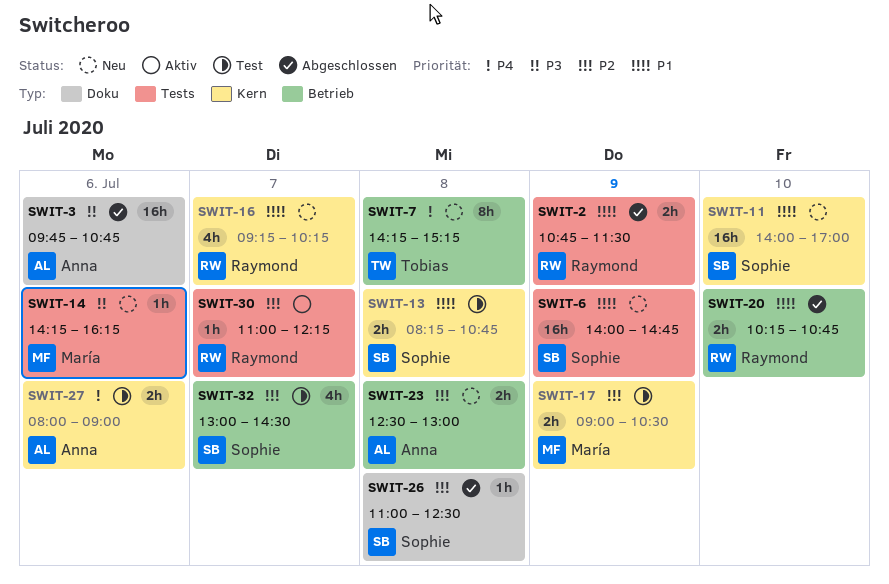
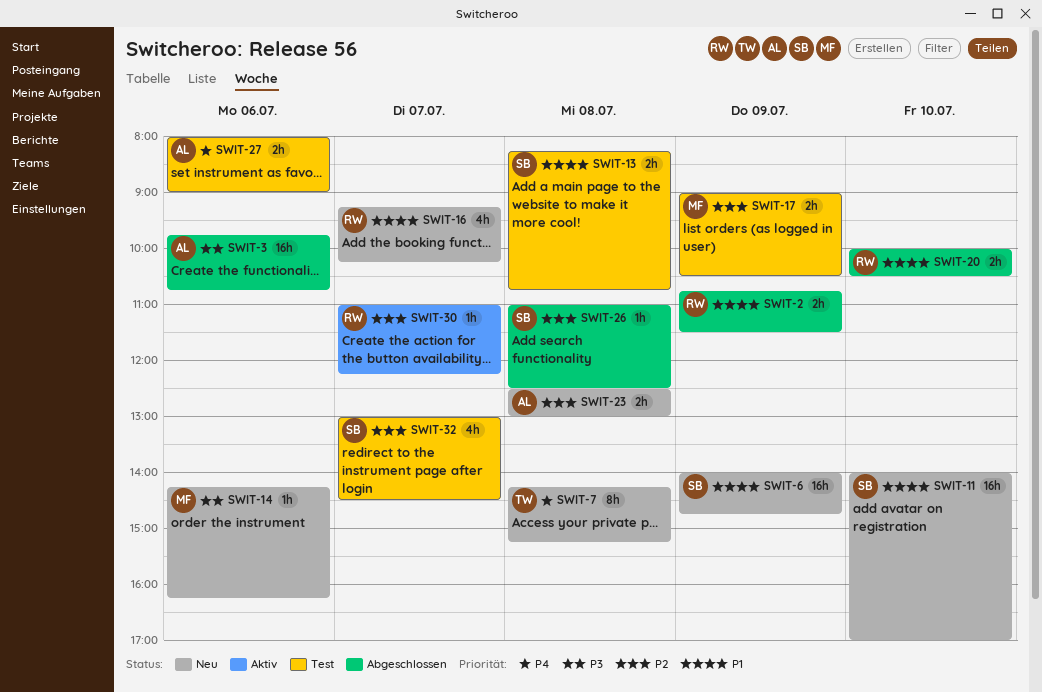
SWIT-20, begins: 10:15 -> 10:00
SWIT-20, ends: 10:45 -> 10:30

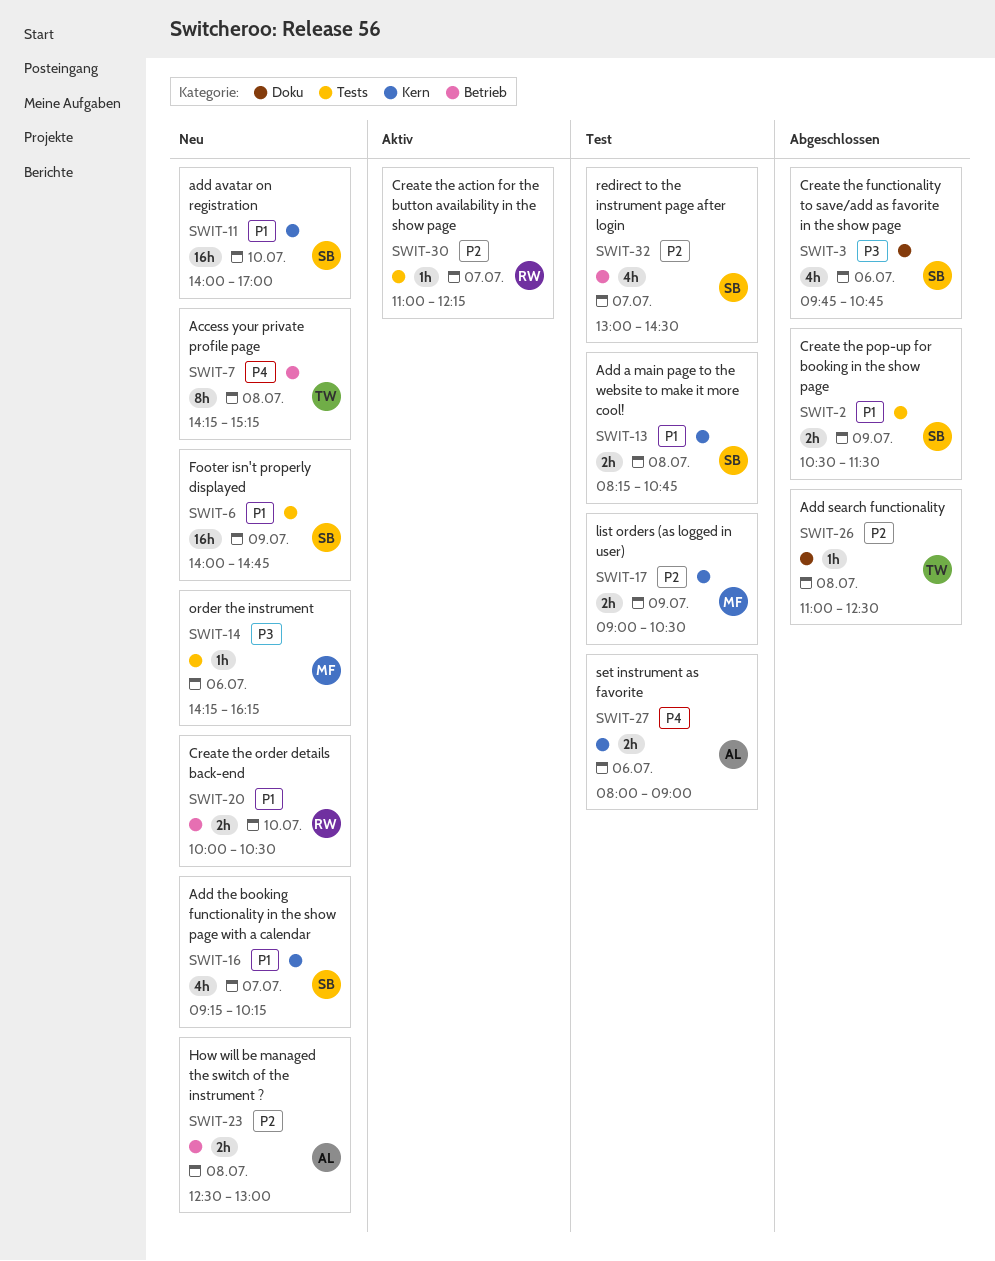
SWIT-2, owner: RW -> SB
SWIT-2, begins: 10:45 -> 10:30
SWIT-3, owner: AL -> SB
SWIT-3, estimate: 16h -> 4h
SWIT-16, owner: RW -> SB
SWIT-20, status: Abgeschlossen -> Neu
SWIT-26, owner: SB -> TW

